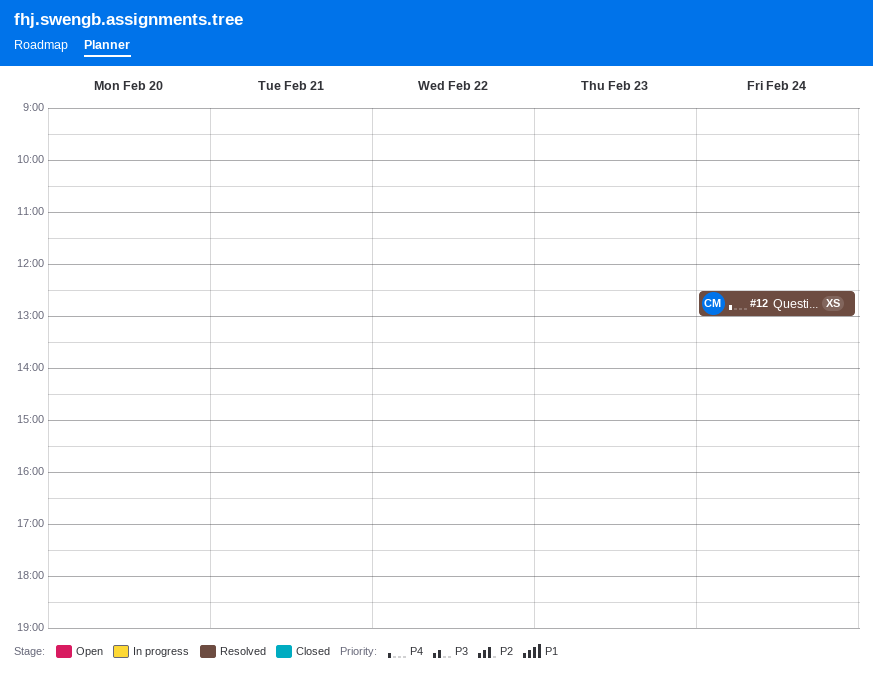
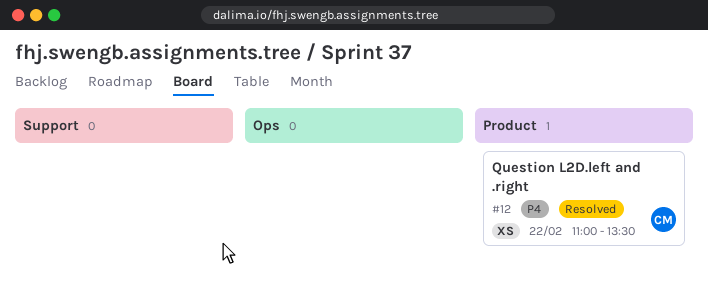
#12, day: Feb 24 -> Feb 22
#12, begins: 12:30 -> 11:00
#12, ends: 13:00 -> 13:30

